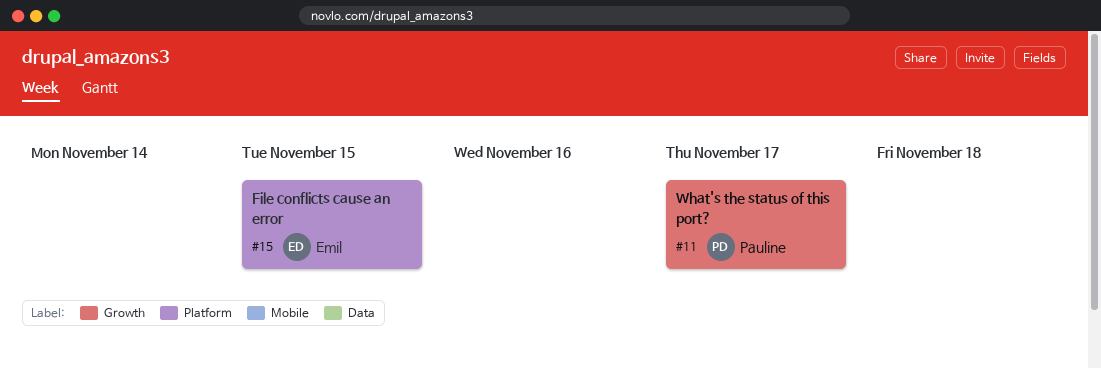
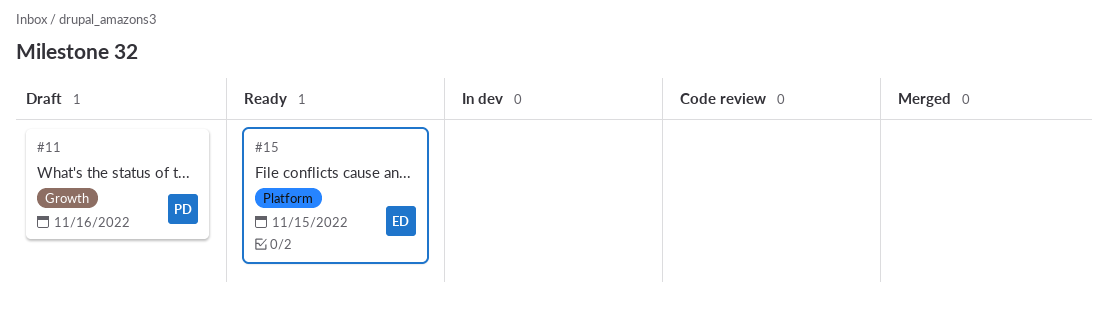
#11, due: Nov 17 -> Nov 16

